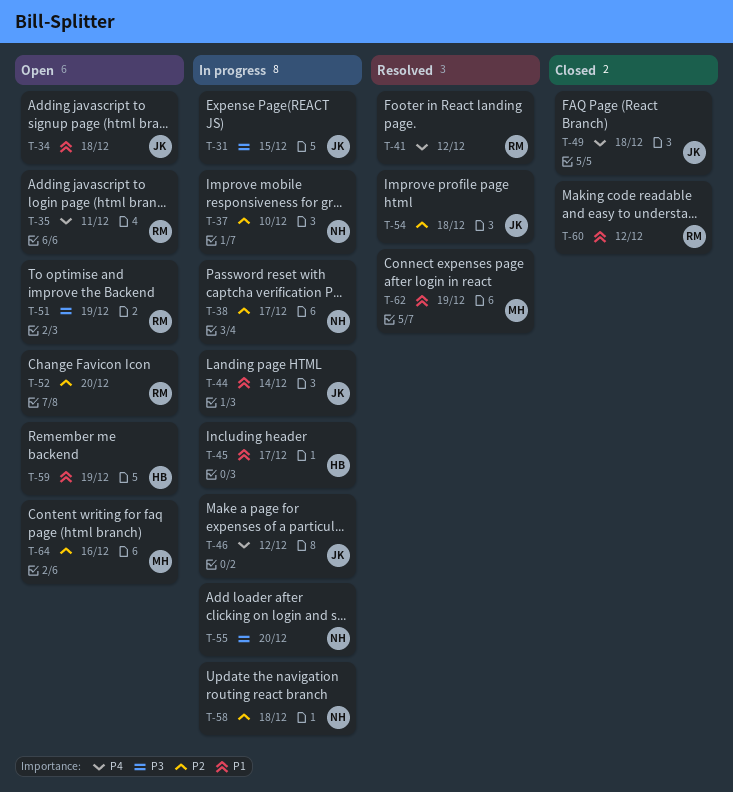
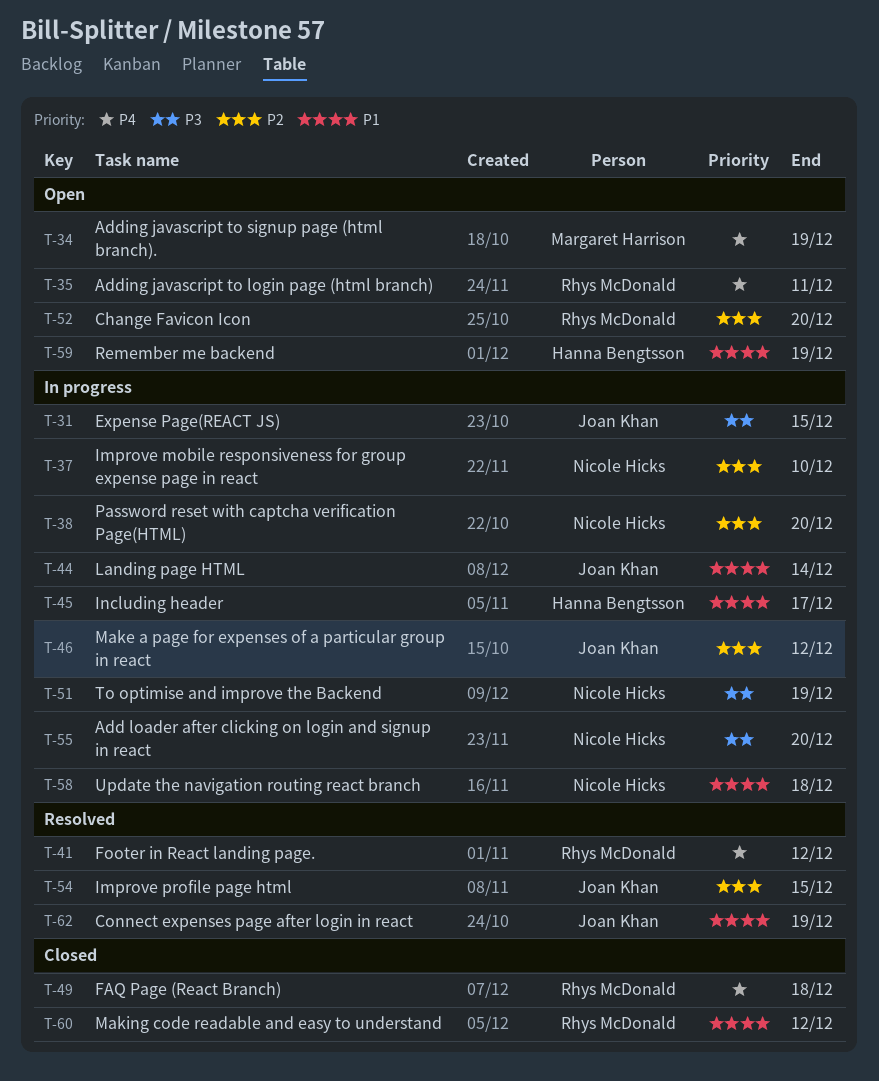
T-34, owner: Joan Khan -> Margaret Harrison
T-34, priority: P1 -> P4
T-34, due: Dec 18 -> Dec 19
T-38, due: Dec 17 -> Dec 20
T-46, priority: P4 -> P2
T-49, owner: Joan Khan -> Rhys McDonald
T-51, status: Open -> In progress
T-51, owner: Rhys McDonald -> Nicole Hicks
T-54, due: Dec 18 -> Dec 15
T-58, priority: P2 -> P1
T-62, owner: Margaret Harrison -> Joan Khan
T-64: present -> none

